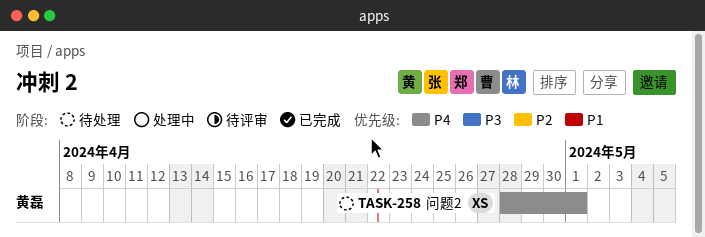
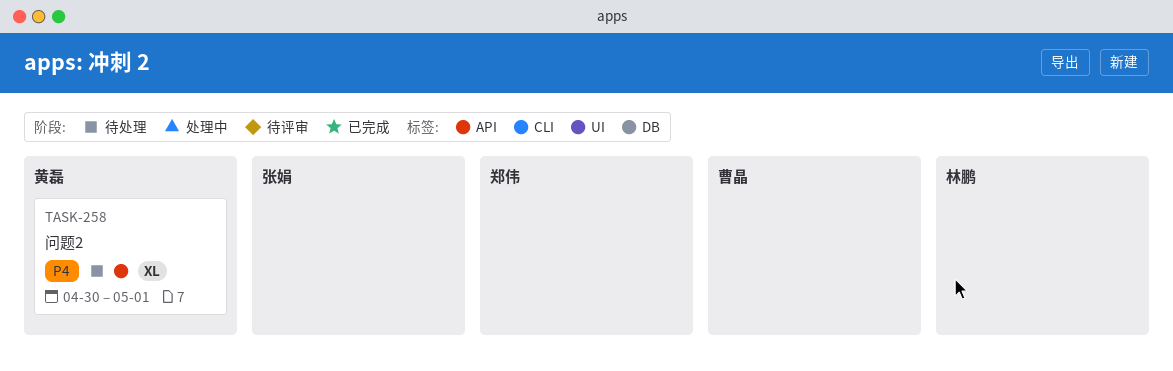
TASK-258, estimate: XS -> XL
TASK-258, start: Apr 28 -> Apr 30

